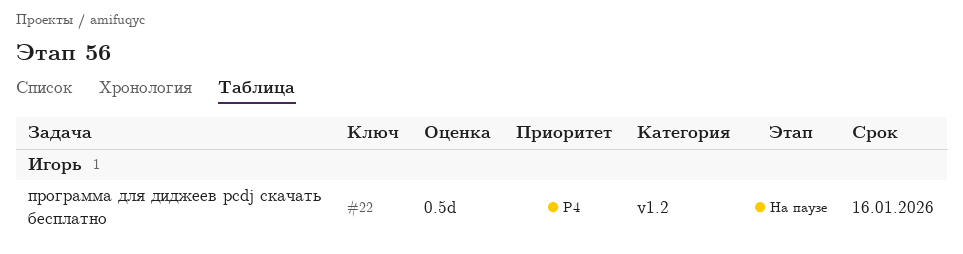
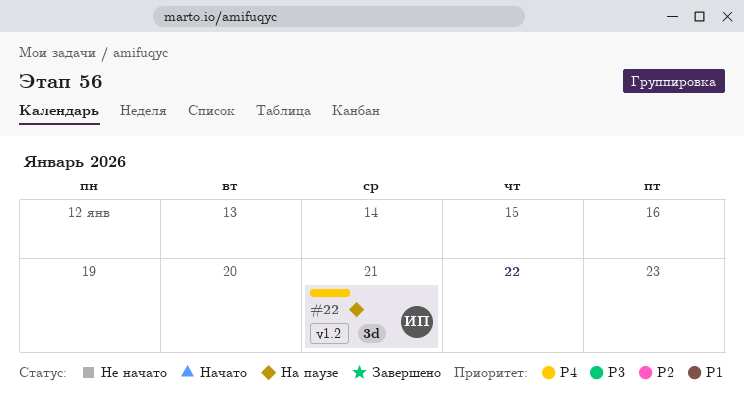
#22, estimate: 0.5d -> 3d
#22, due: Jan 16 -> Jan 21

